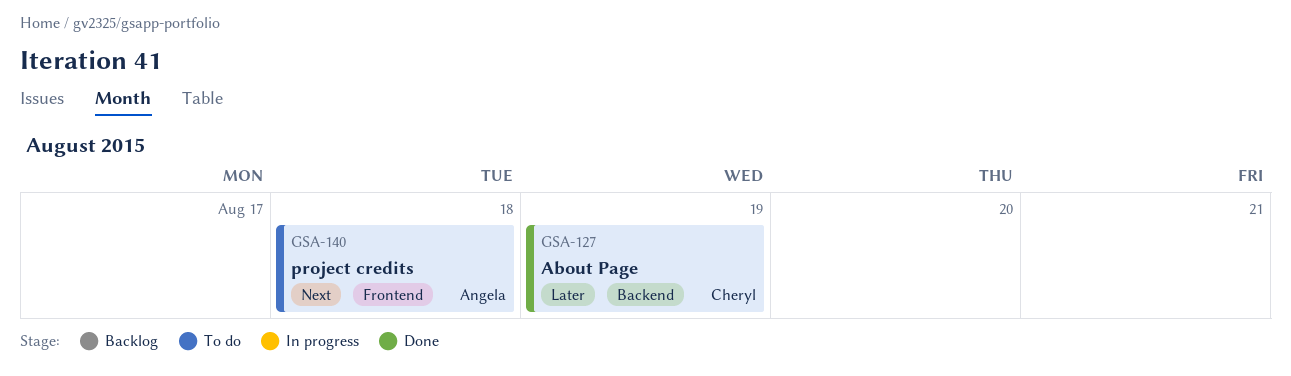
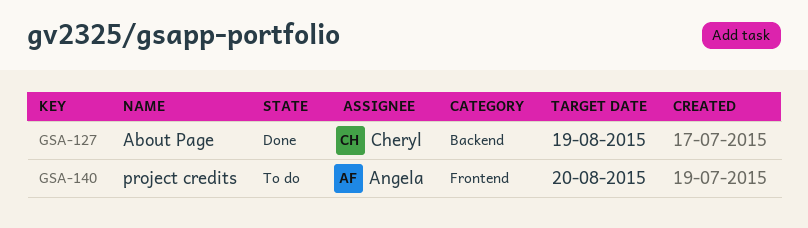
GSA-140, due: Aug 18 -> Aug 20

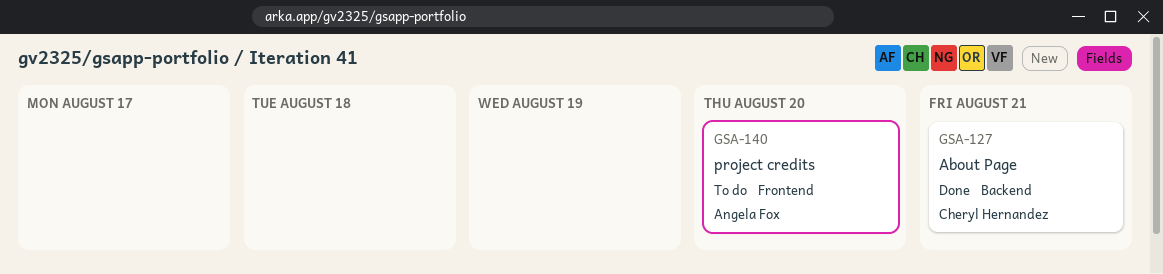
GSA-127, due: Aug 19 -> Aug 21

